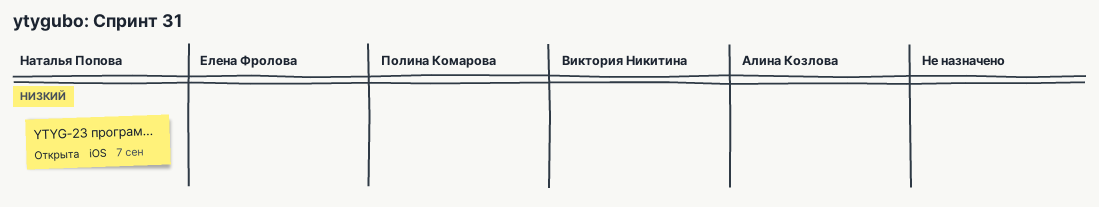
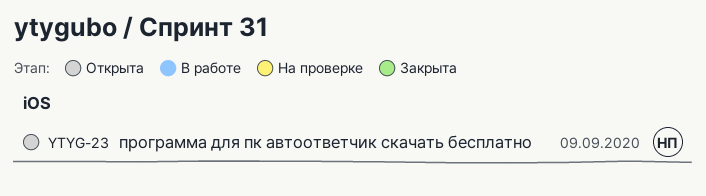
YTYG-23, due: Sep 7 -> Sep 9

